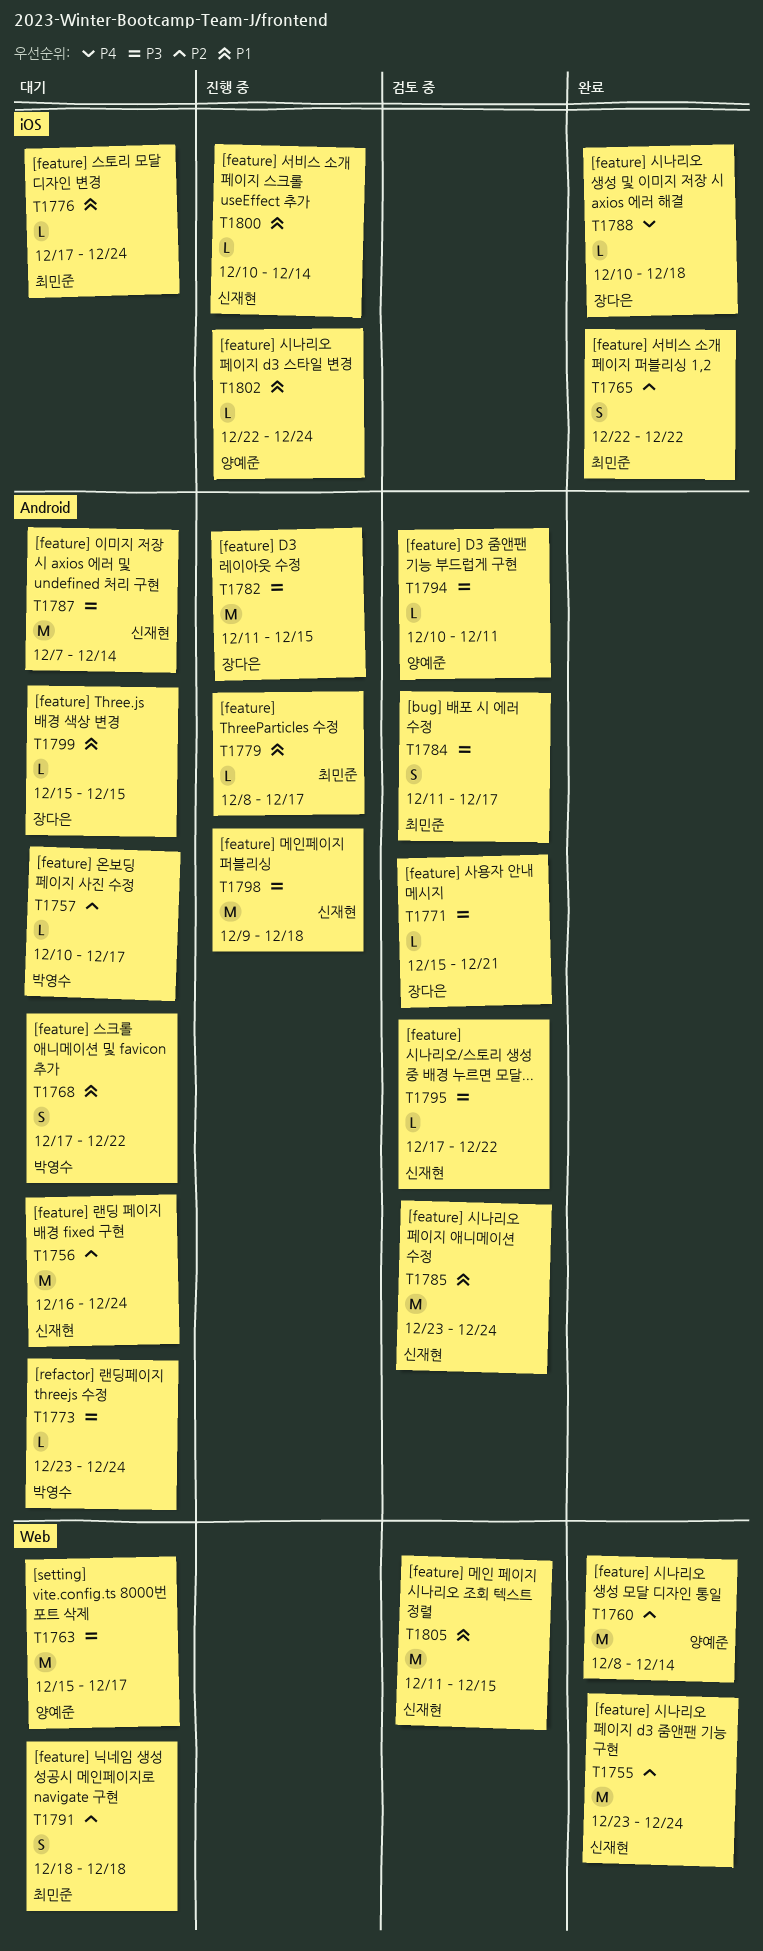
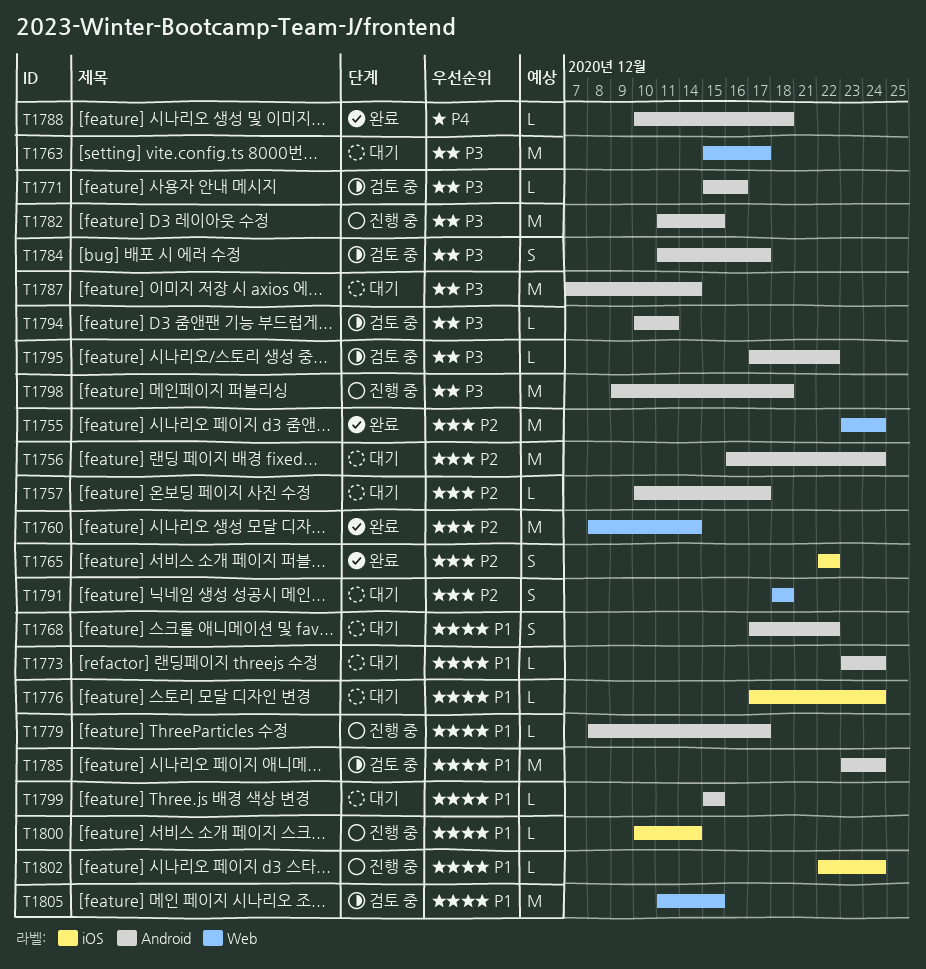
T1771, due: Dec 21 -> Dec 16
T1773, priority: P3 -> P1
T1788, label: iOS -> Android

